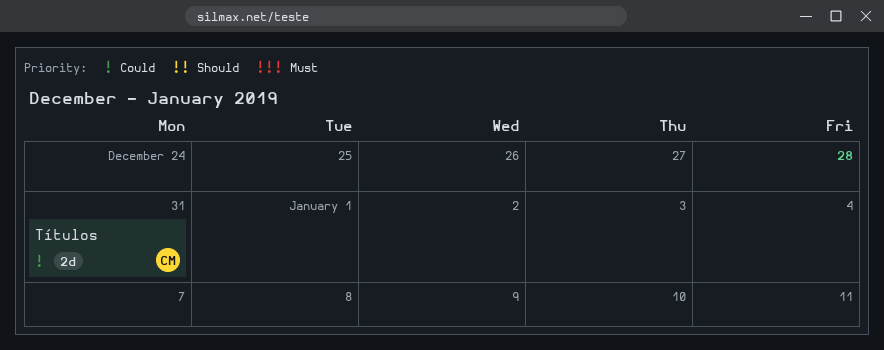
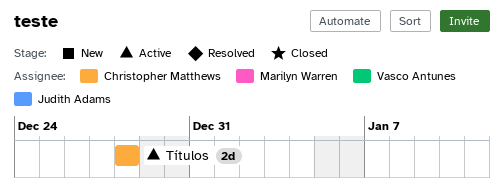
Títulos, due: Dec 31 -> Dec 28

